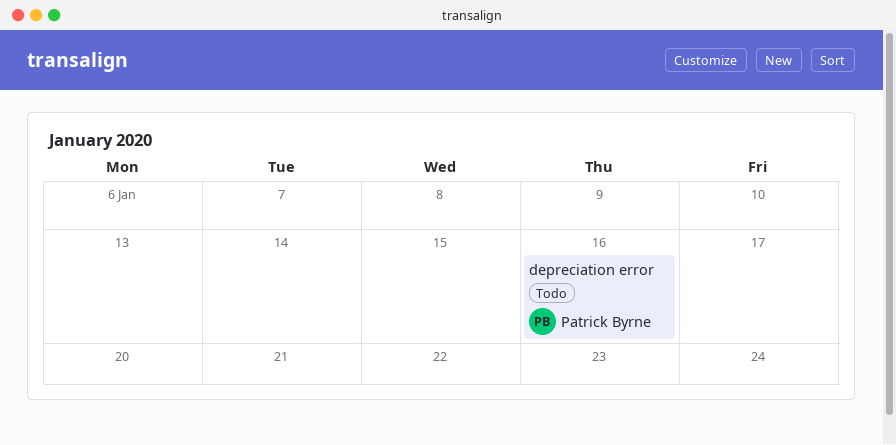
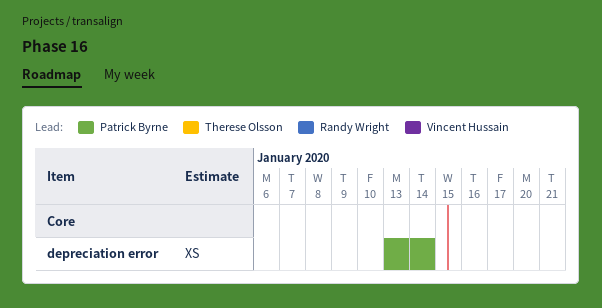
depreciation error, due: Jan 16 -> Jan 14

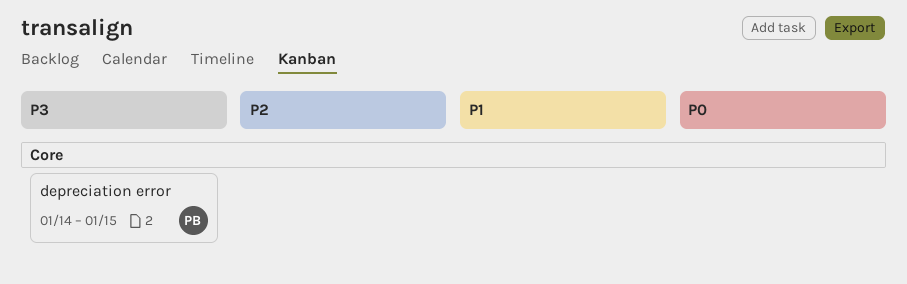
depreciation error, start: Jan 13 -> Jan 14
depreciation error, due: Jan 14 -> Jan 15

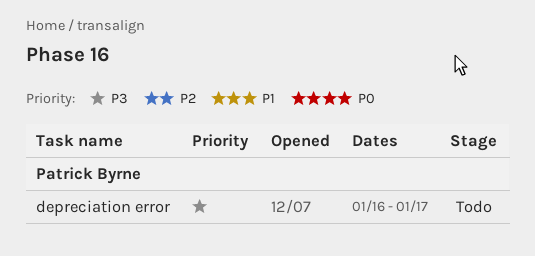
depreciation error, start: Jan 14 -> Jan 16
depreciation error, due: Jan 15 -> Jan 17

